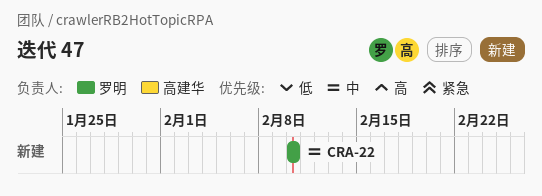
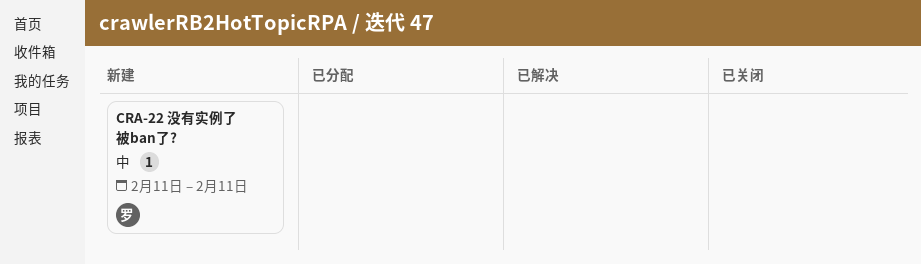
CRA-22, start: Feb 10 -> Feb 11
CRA-22, due: Feb 10 -> Feb 11

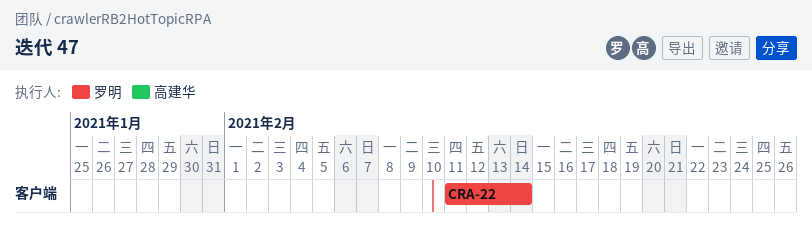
CRA-22, due: Feb 11 -> Feb 14

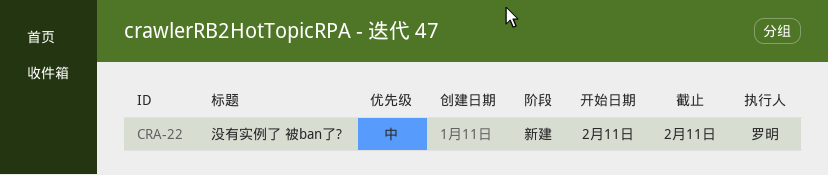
CRA-22, due: Feb 14 -> Feb 11

